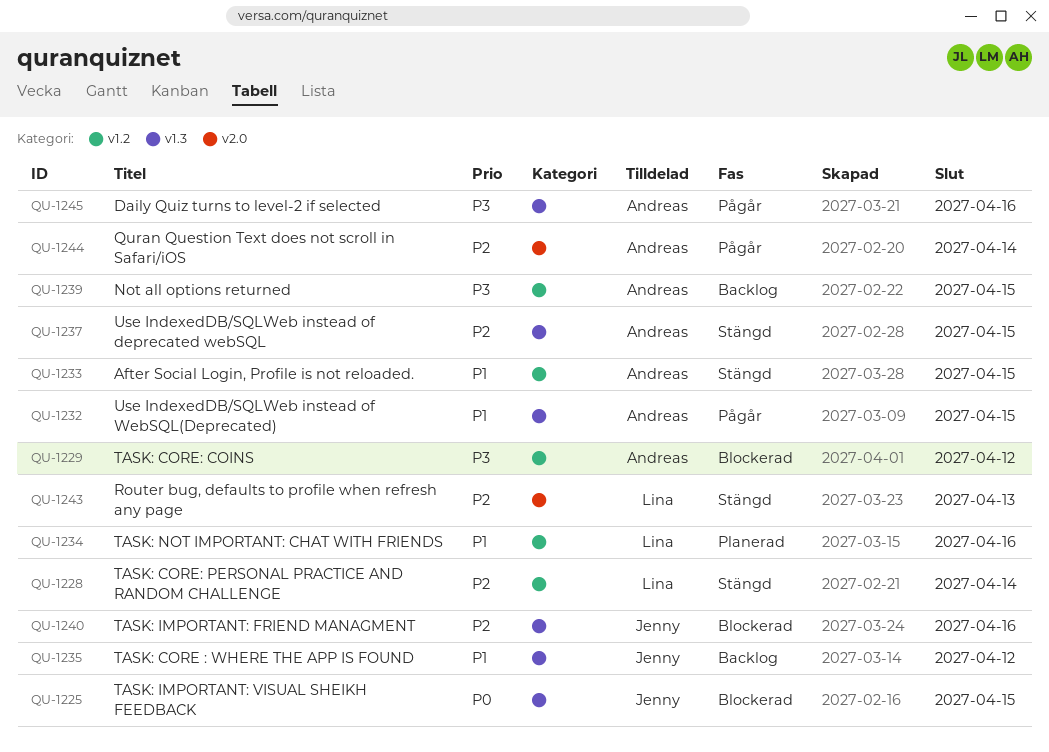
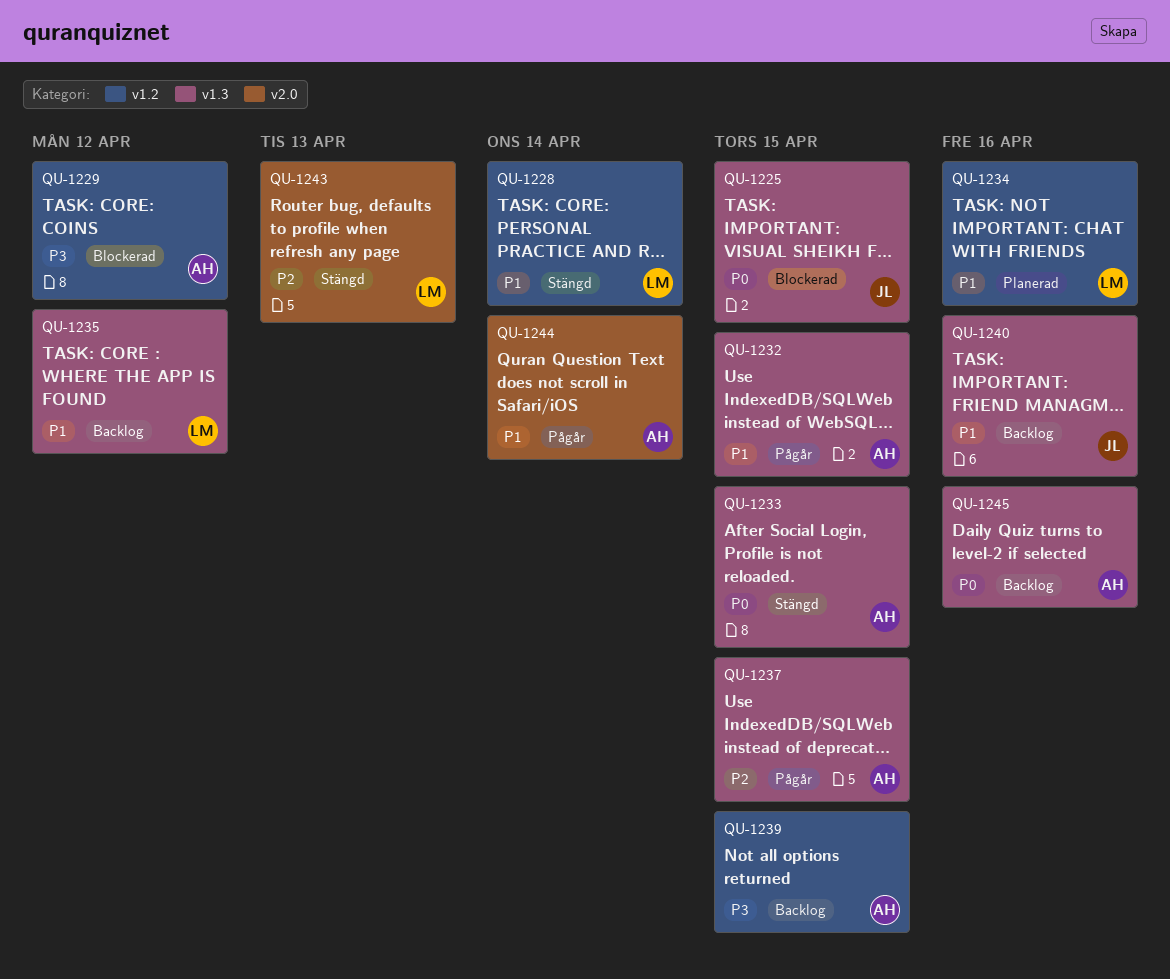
QU-1228, priority: P2 -> P1
QU-1233, priority: P1 -> P0
QU-1233, label: v1.2 -> v1.3
QU-1235, owner: Jenny -> Lina
QU-1237, status: Stängd -> Pågår
QU-1240, status: Blockerad -> Backlog
QU-1240, priority: P2 -> P1
QU-1244, priority: P2 -> P1
QU-1245, status: Pågår -> Backlog
QU-1245, priority: P3 -> P0

